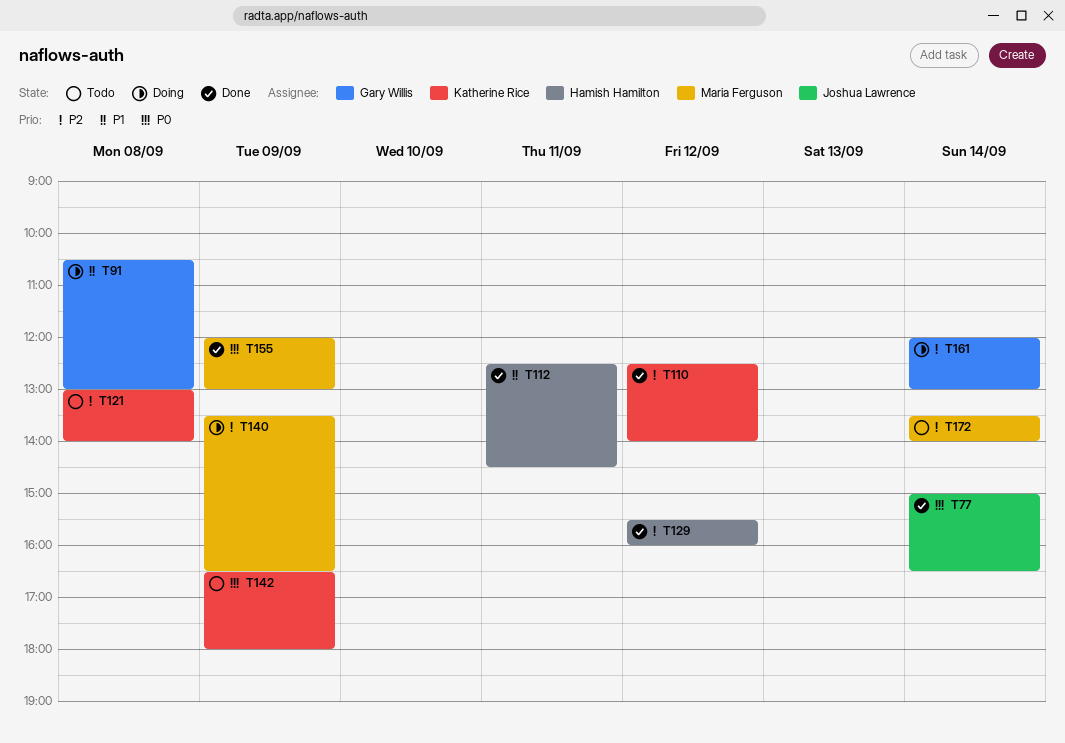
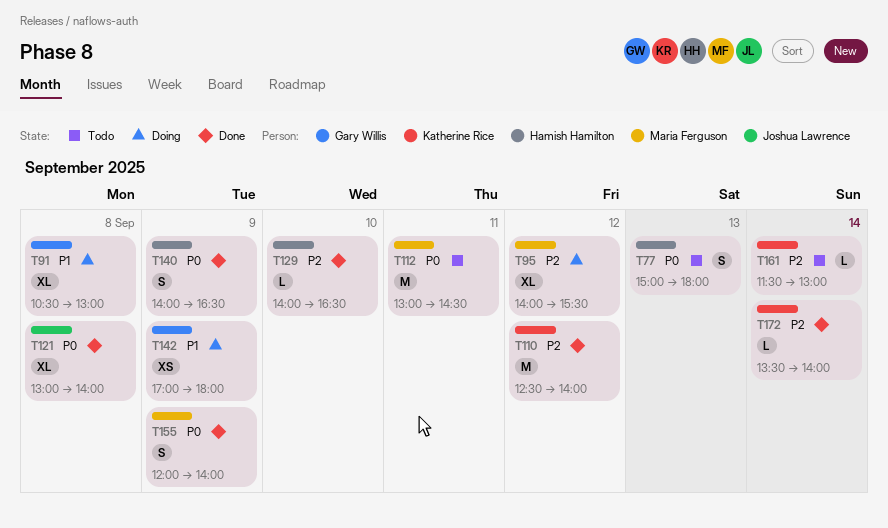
T77, status: Done -> Todo
T77, owner: Joshua Lawrence -> Hamish Hamilton
T77, day: Sep 14 -> Sep 13
T77, ends: 16:30 -> 18:00
T95: none -> present
T112, status: Done -> Todo
T112, owner: Hamish Hamilton -> Maria Ferguson
T112, priority: P1 -> P0
T112, begins: 12:30 -> 13:00
T121, status: Todo -> Done
T121, owner: Katherine Rice -> Joshua Lawrence
T121, priority: P2 -> P0
T129, day: Sep 12 -> Sep 10
T129, begins: 15:30 -> 14:00
T129, ends: 16:00 -> 16:30
T140, status: Doing -> Done
T140, owner: Maria Ferguson -> Hamish Hamilton
T140, priority: P2 -> P0
T140, begins: 13:30 -> 14:00
T142, status: Todo -> Doing
T142, owner: Katherine Rice -> Gary Willis
T142, priority: P0 -> P1
T142, begins: 16:30 -> 17:00
T155, ends: 13:00 -> 14:00
T161, status: Doing -> Todo
T161, owner: Gary Willis -> Katherine Rice
T161, begins: 12:00 -> 11:30
T172, status: Todo -> Done
T172, owner: Maria Ferguson -> Katherine Rice

